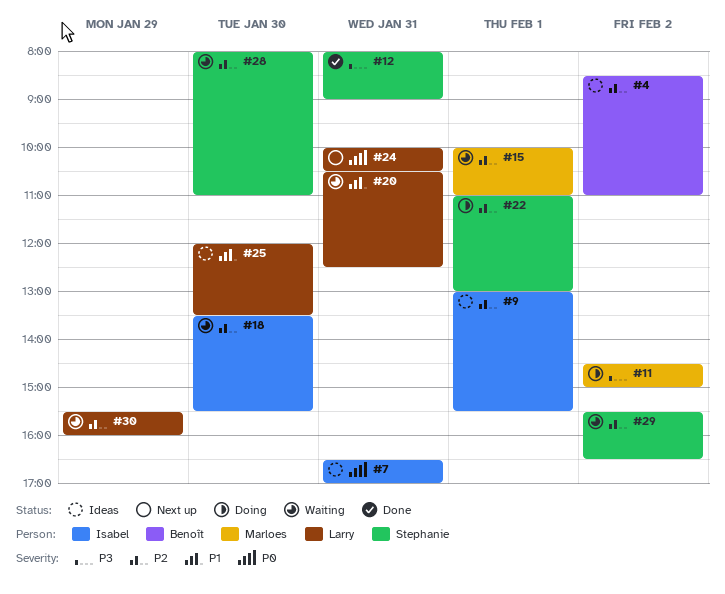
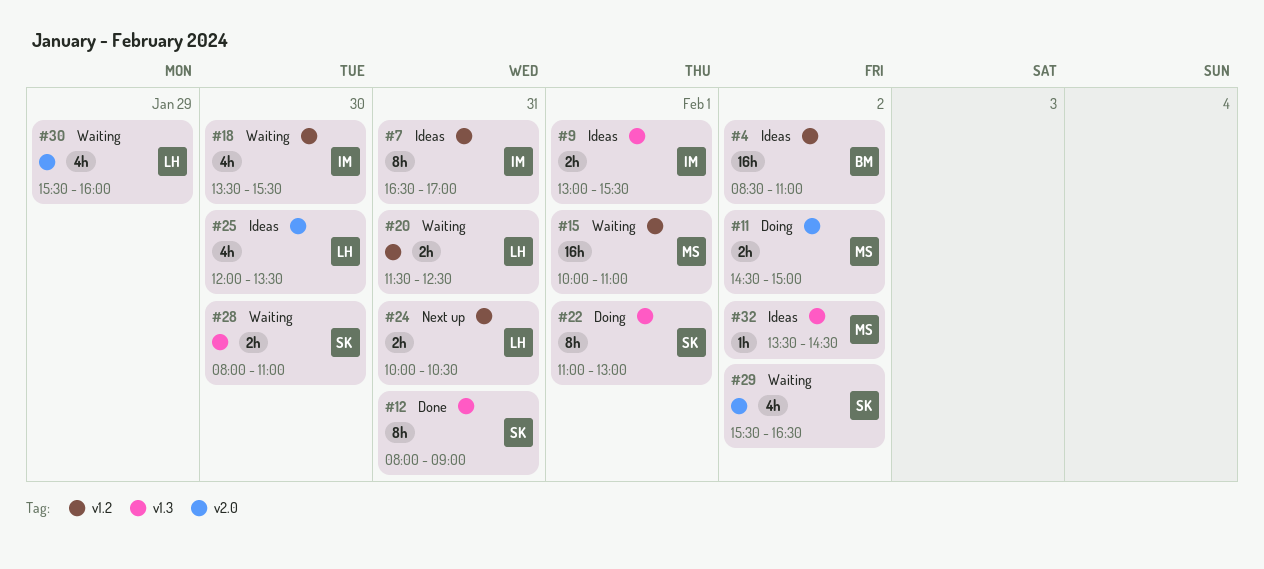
#20, begins: 10:30 -> 11:30
#32: none -> present

